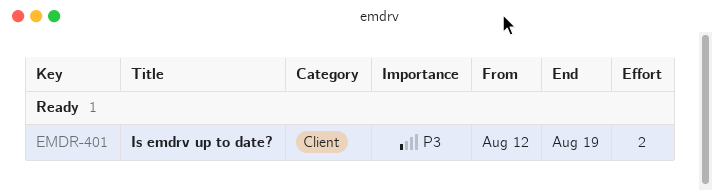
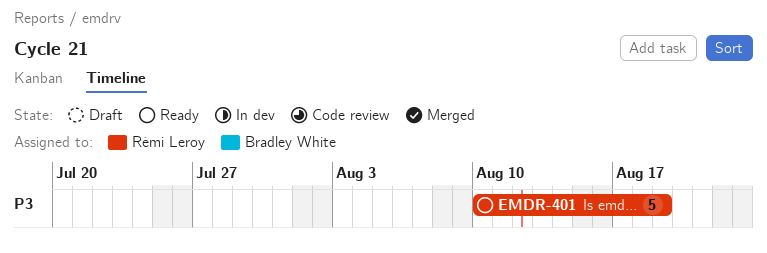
EMDR-401, estimate: 2 -> 5
EMDR-401, start: Aug 12 -> Aug 10

